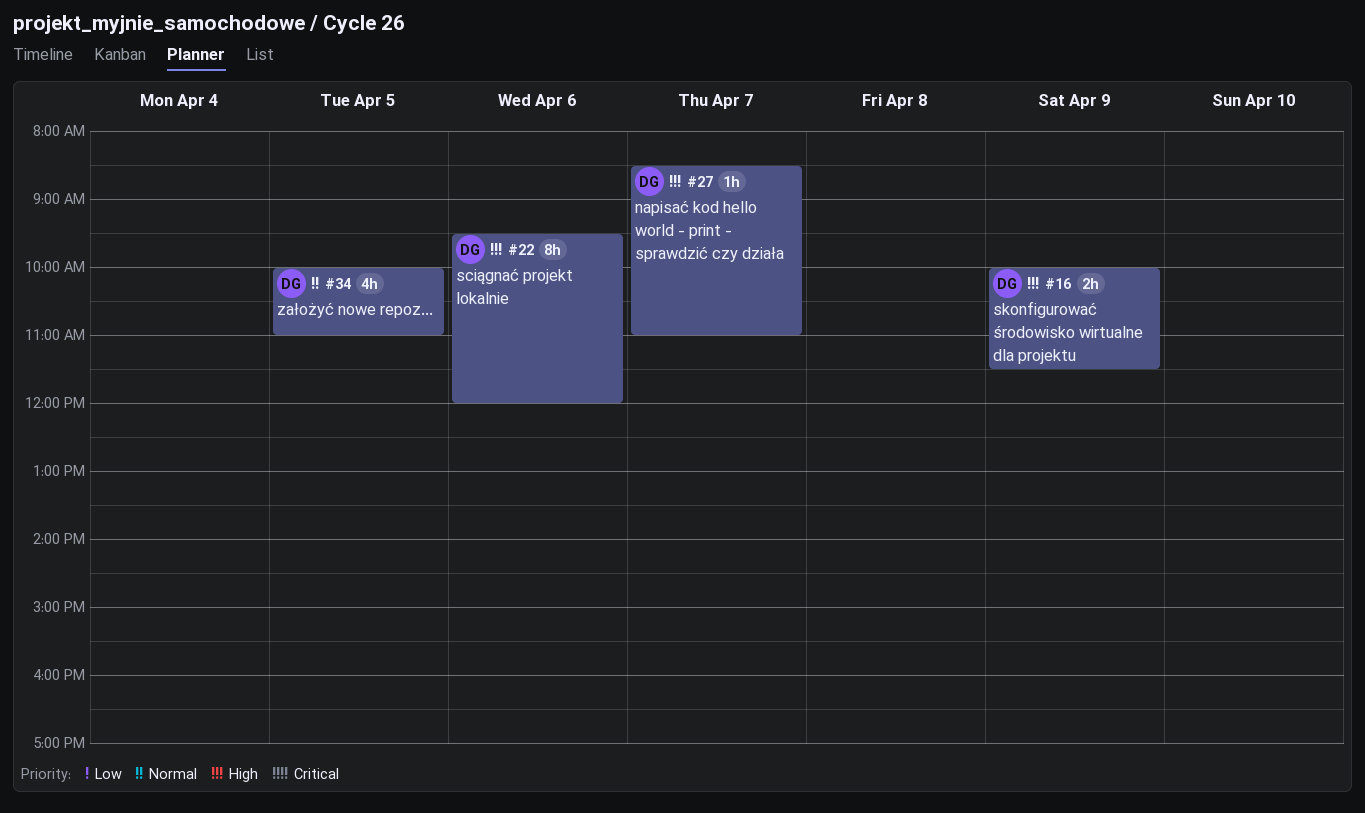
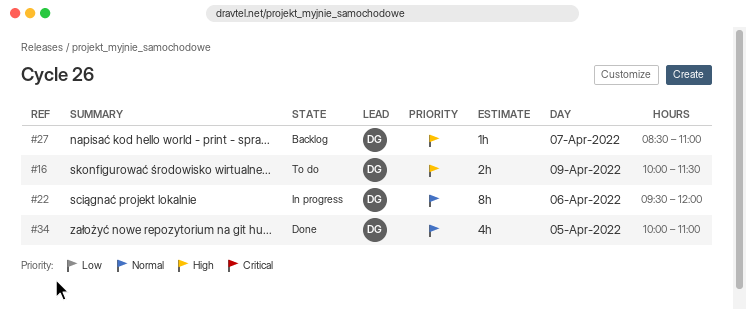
#22, priority: High -> Normal

